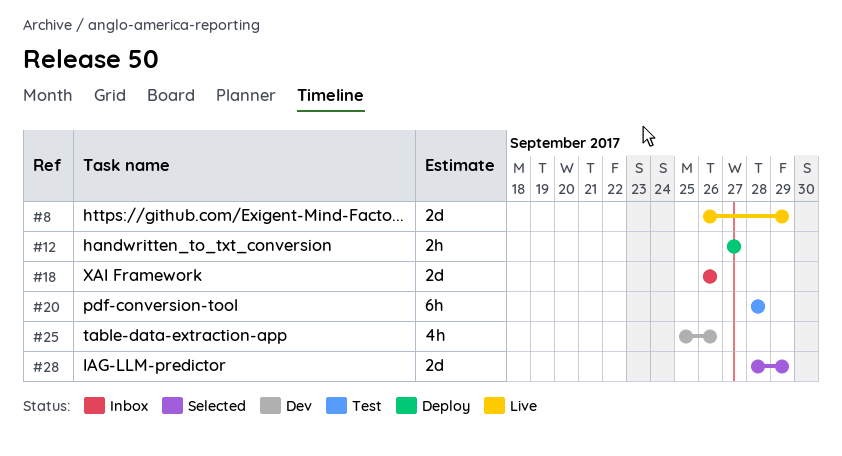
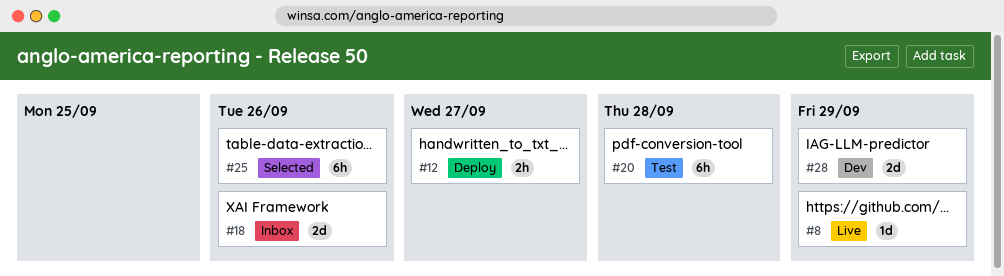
#8, estimate: 2d -> 1d
#25, status: Dev -> Selected
#25, estimate: 4h -> 6h
#28, status: Selected -> Dev

